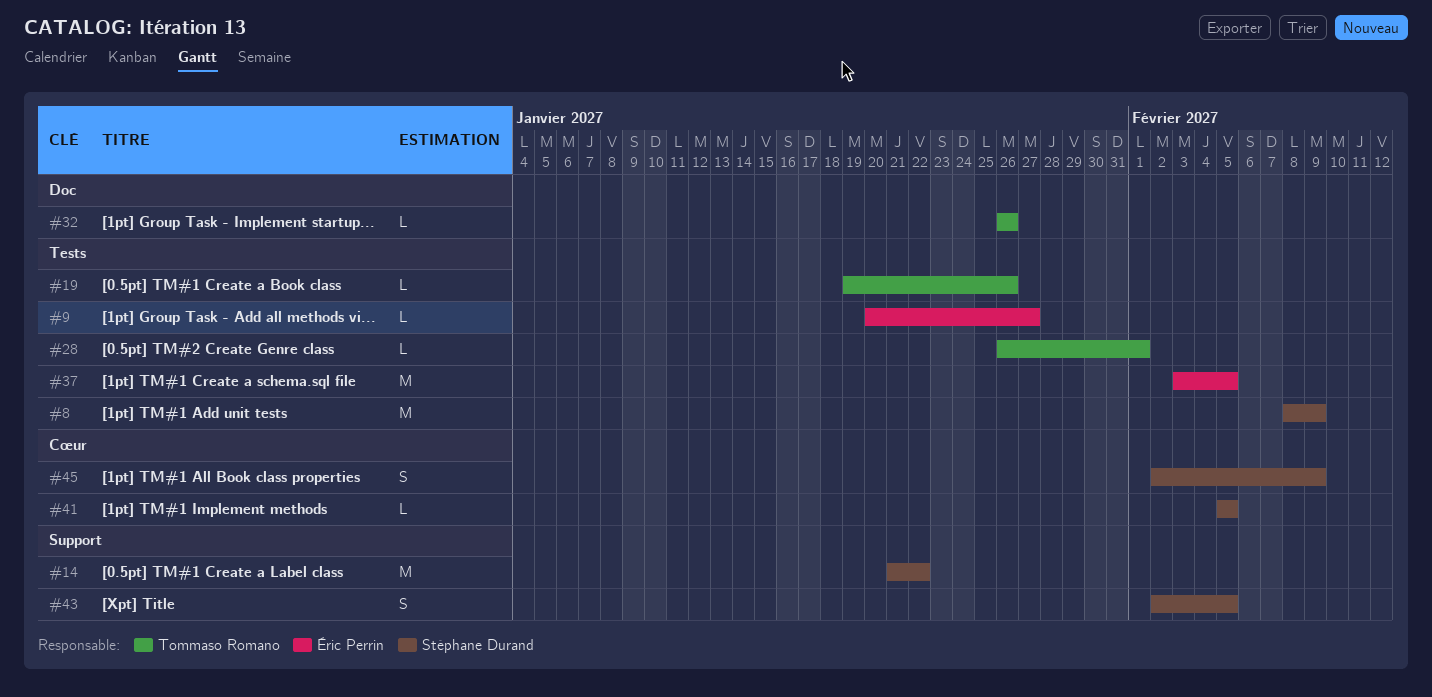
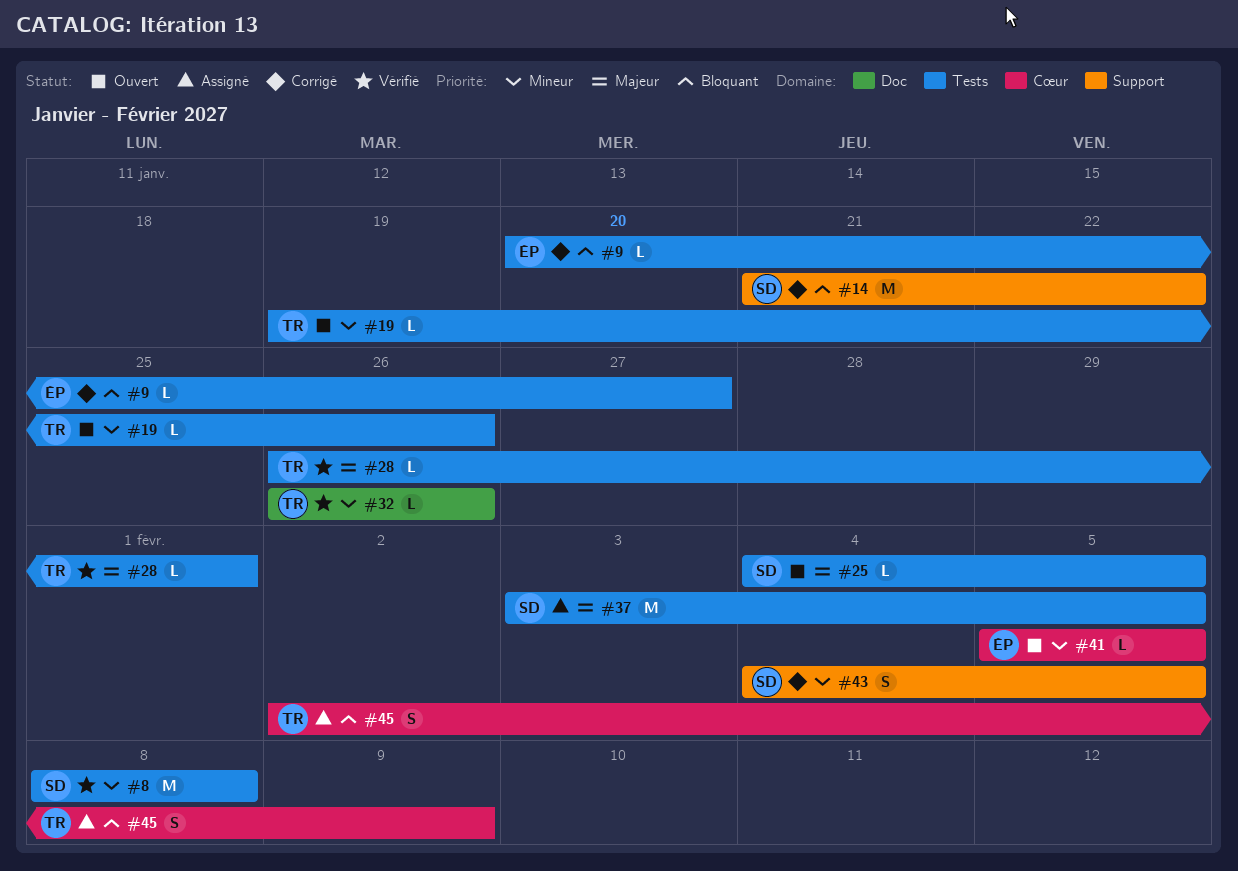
#8, due: Feb 9 -> Feb 8
#25: none -> present
#37, owner: Éric Perrin -> Stéphane Durand
#41, owner: Stéphane Durand -> Éric Perrin
#43, start: Feb 2 -> Feb 4
#45, owner: Stéphane Durand -> Tommaso Romano

